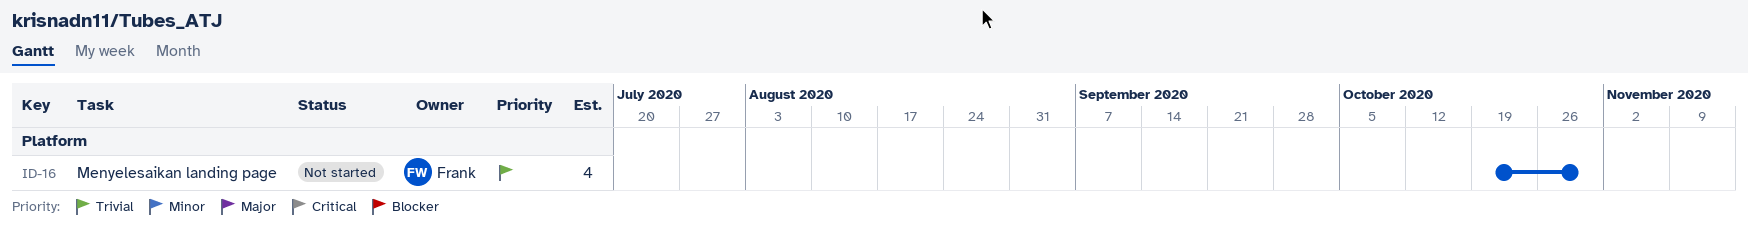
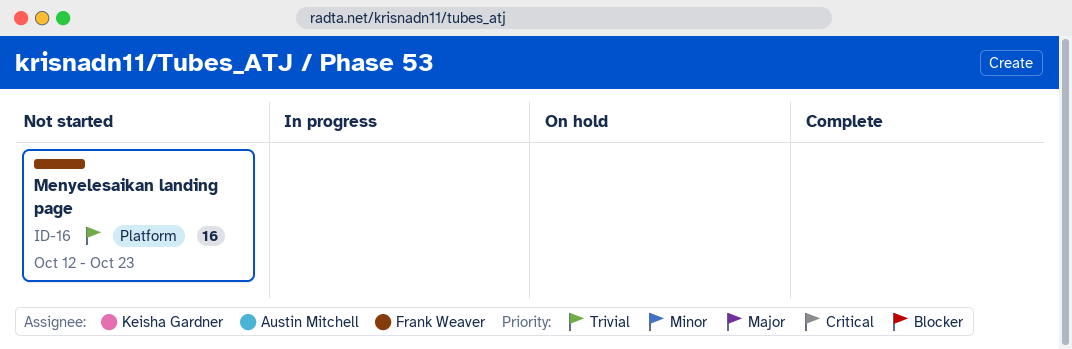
ID-16, estimate: 4 -> 16
ID-16, start: Oct 19 -> Oct 12
ID-16, due: Oct 30 -> Oct 23

